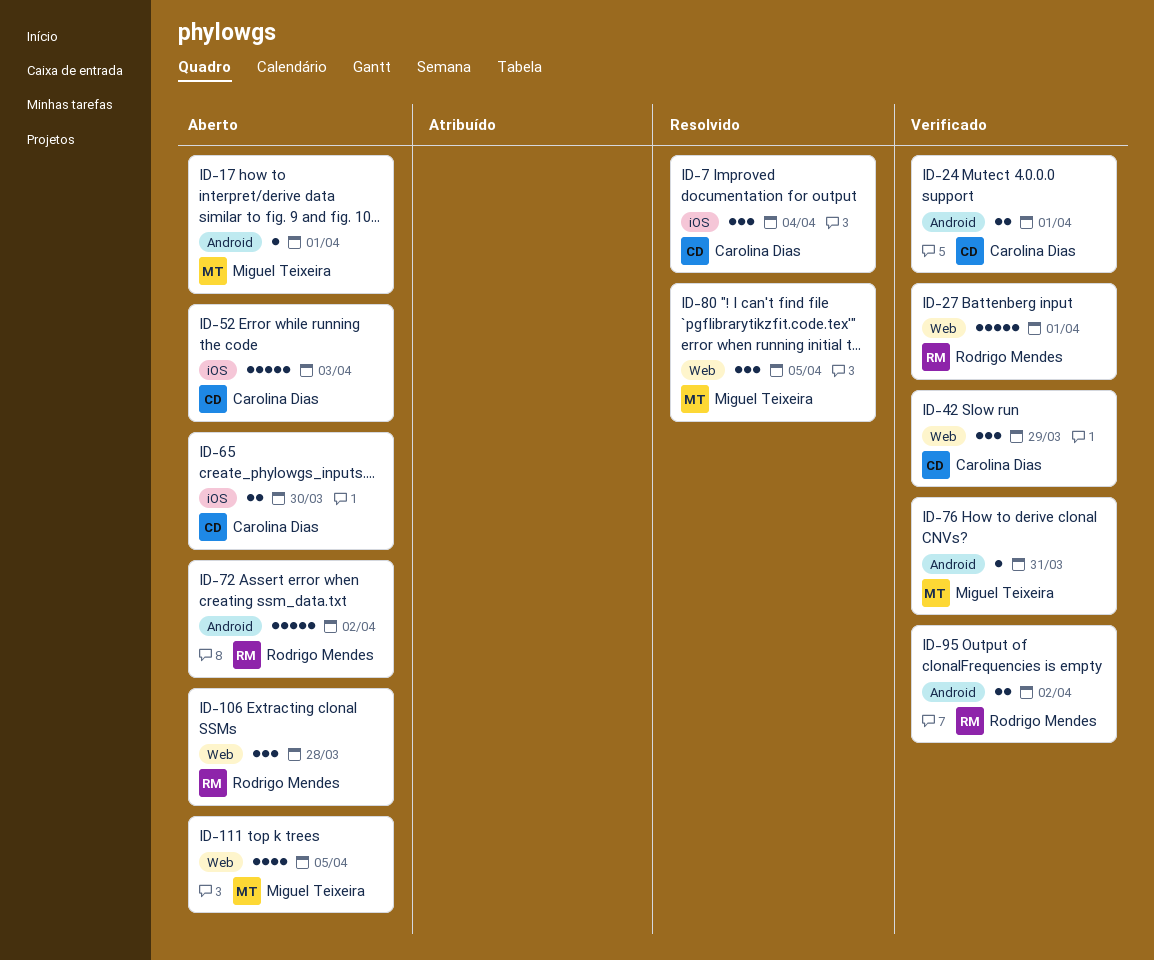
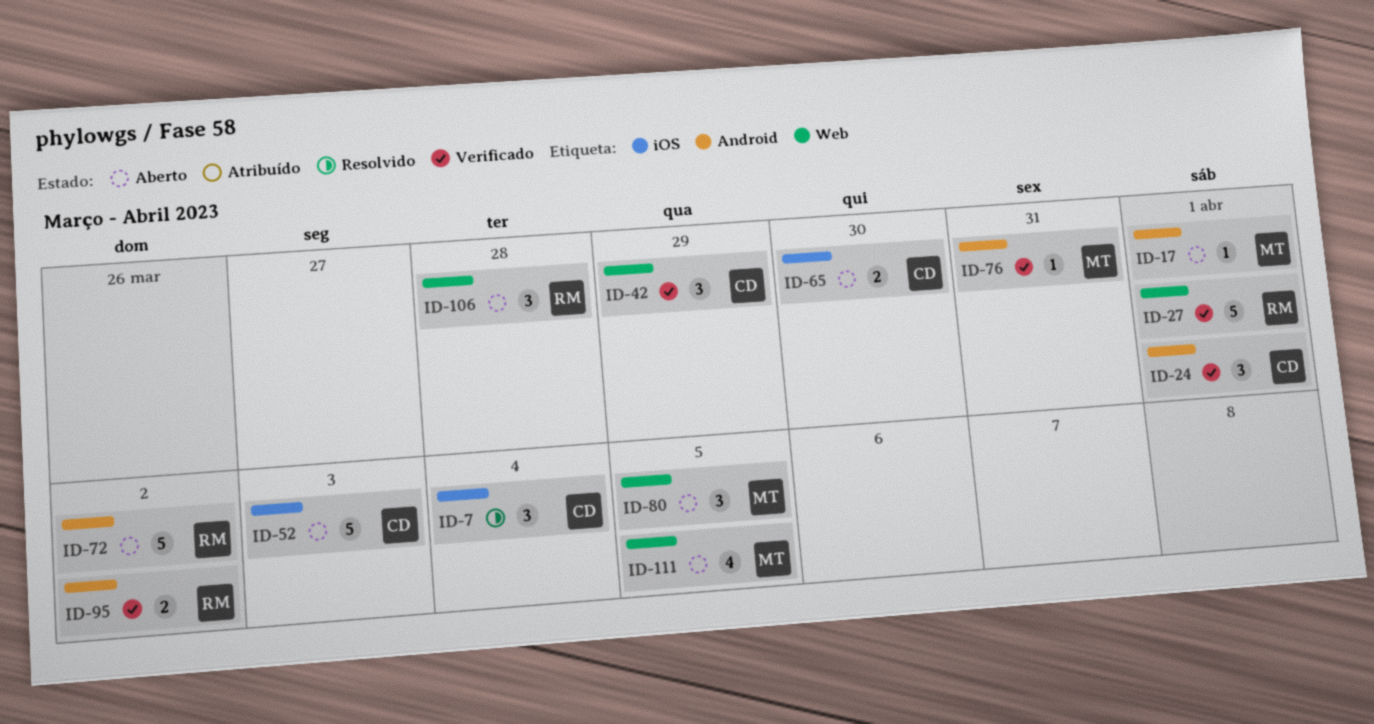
ID-24, estimate: 2 -> 3
ID-80, status: Resolvido -> Aberto

